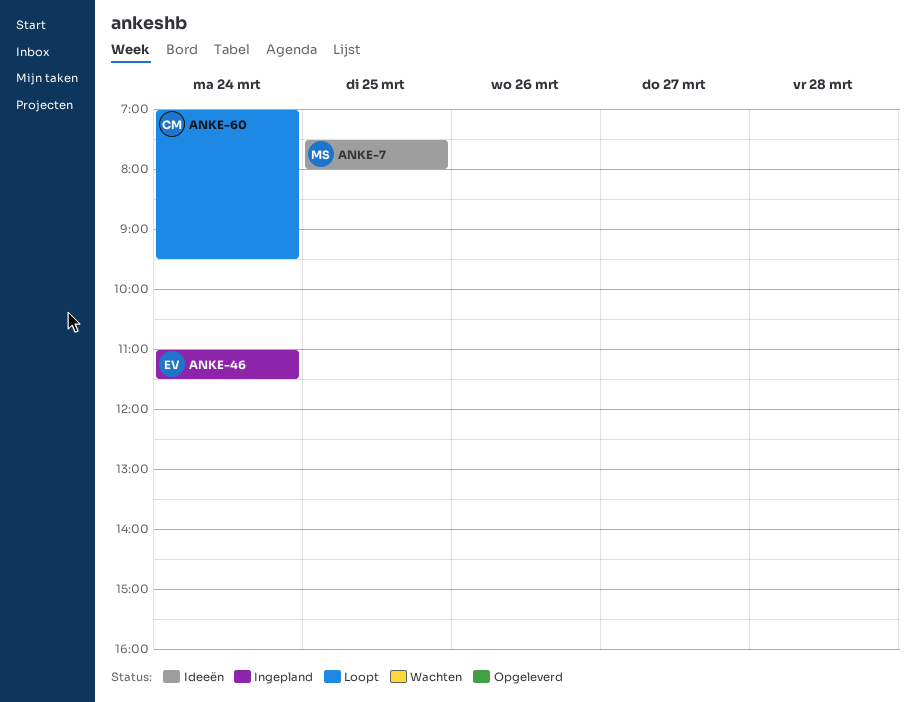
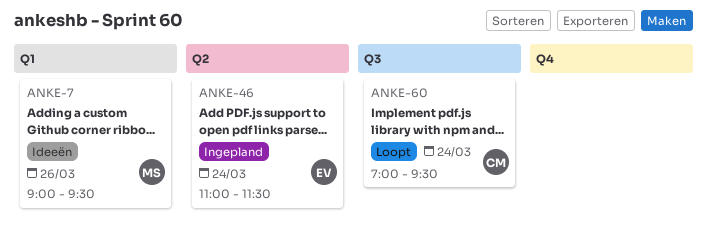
ANKE-7, day: Mar 25 -> Mar 26
ANKE-7, begins: 07:30 -> 09:00
ANKE-7, ends: 08:00 -> 09:30

